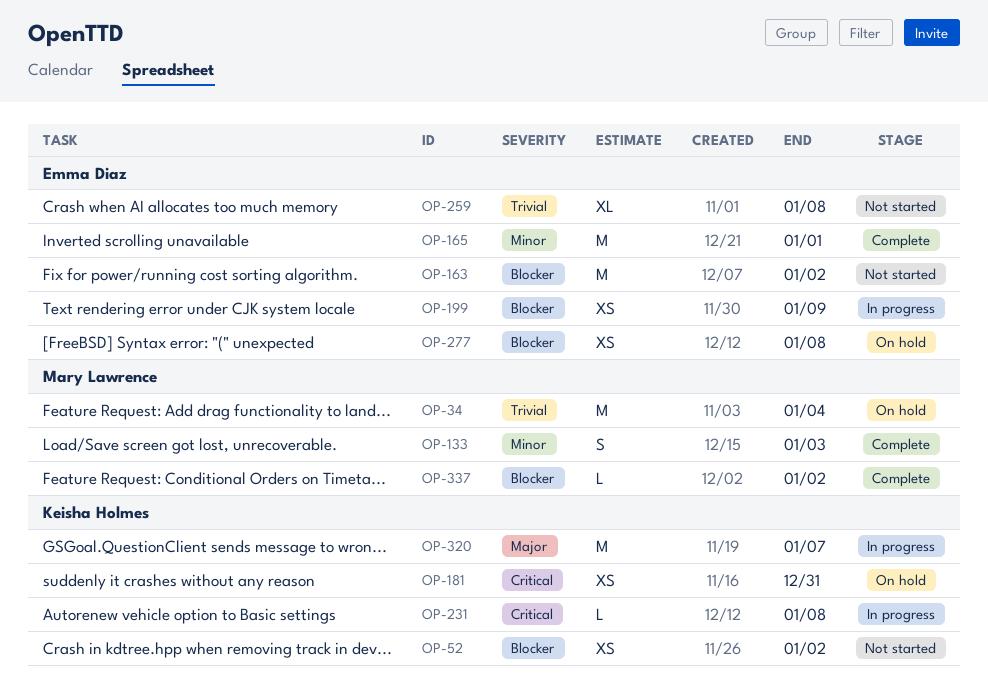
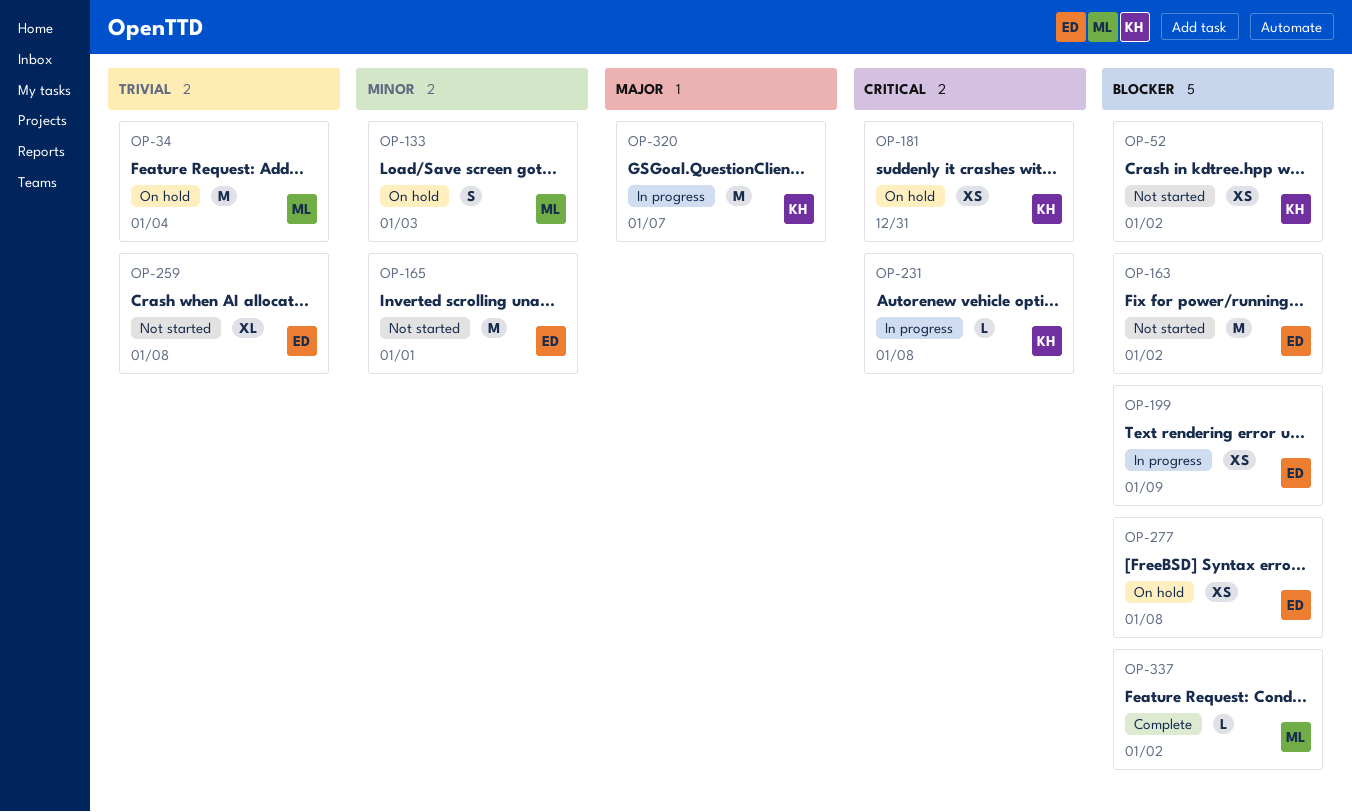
OP-133, status: Complete -> On hold
OP-165, status: Complete -> Not started

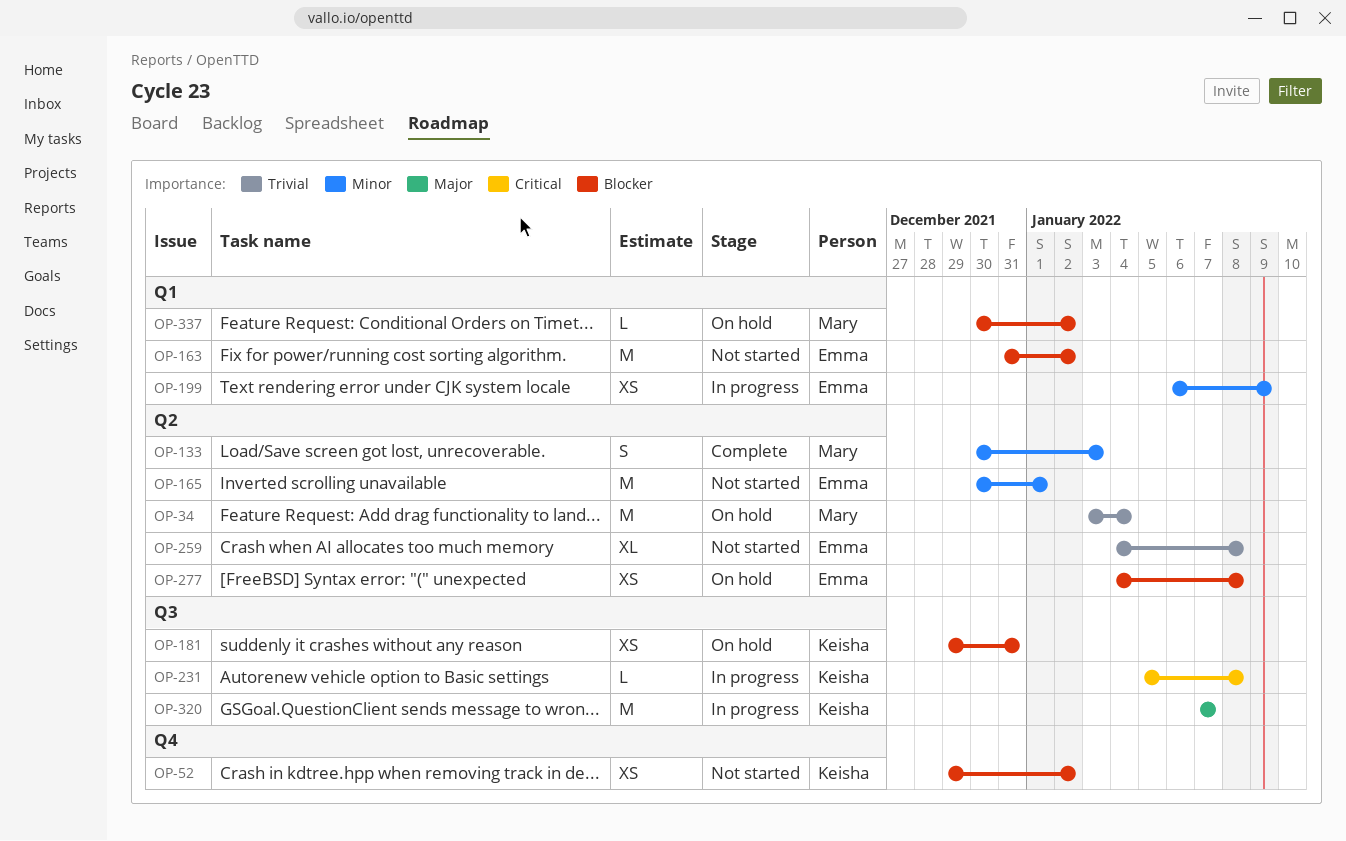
OP-133, status: On hold -> Complete
OP-181, priority: Critical -> Blocker
OP-199, priority: Blocker -> Minor
OP-337, status: Complete -> On hold

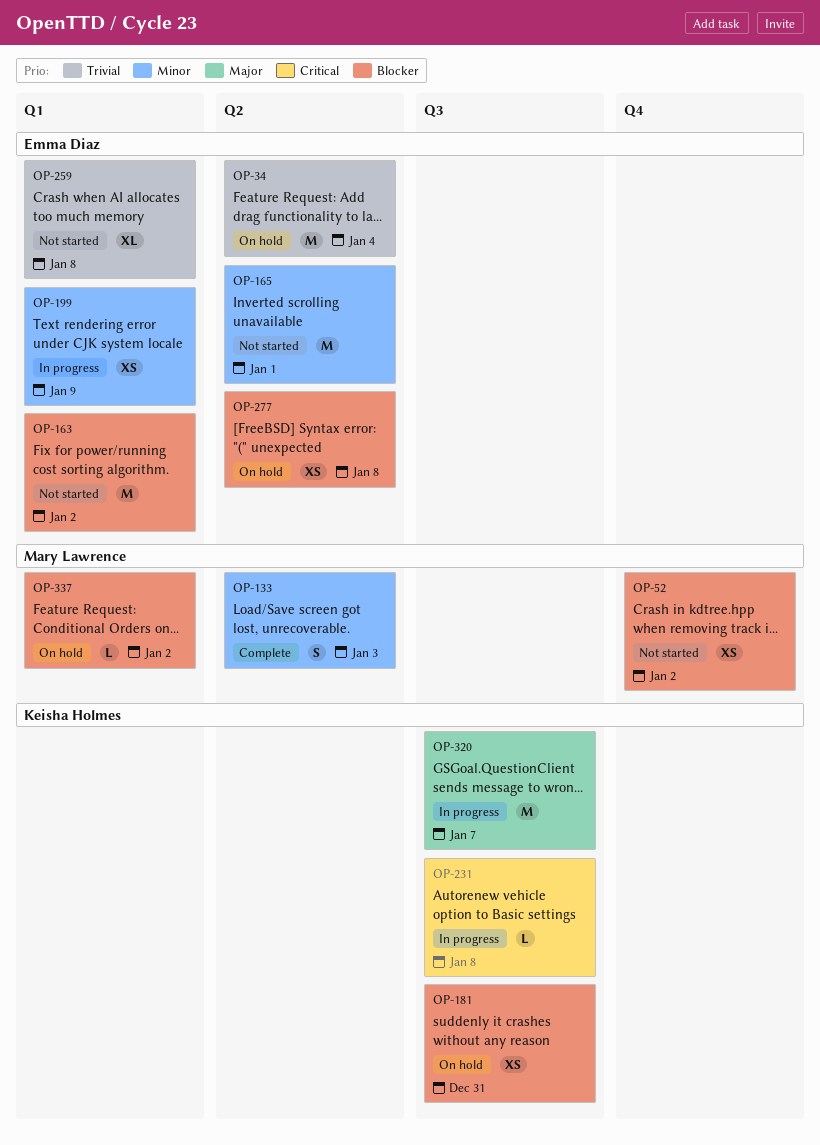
OP-34, owner: Mary Lawrence -> Emma Diaz
OP-52, owner: Keisha Holmes -> Mary Lawrence
OP-259, label: Q2 -> Q1

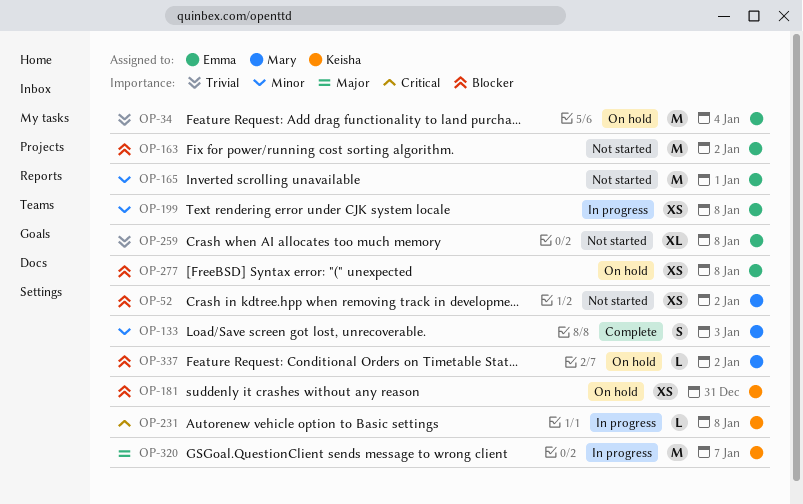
OP-199, due: Jan 9 -> Jan 8

